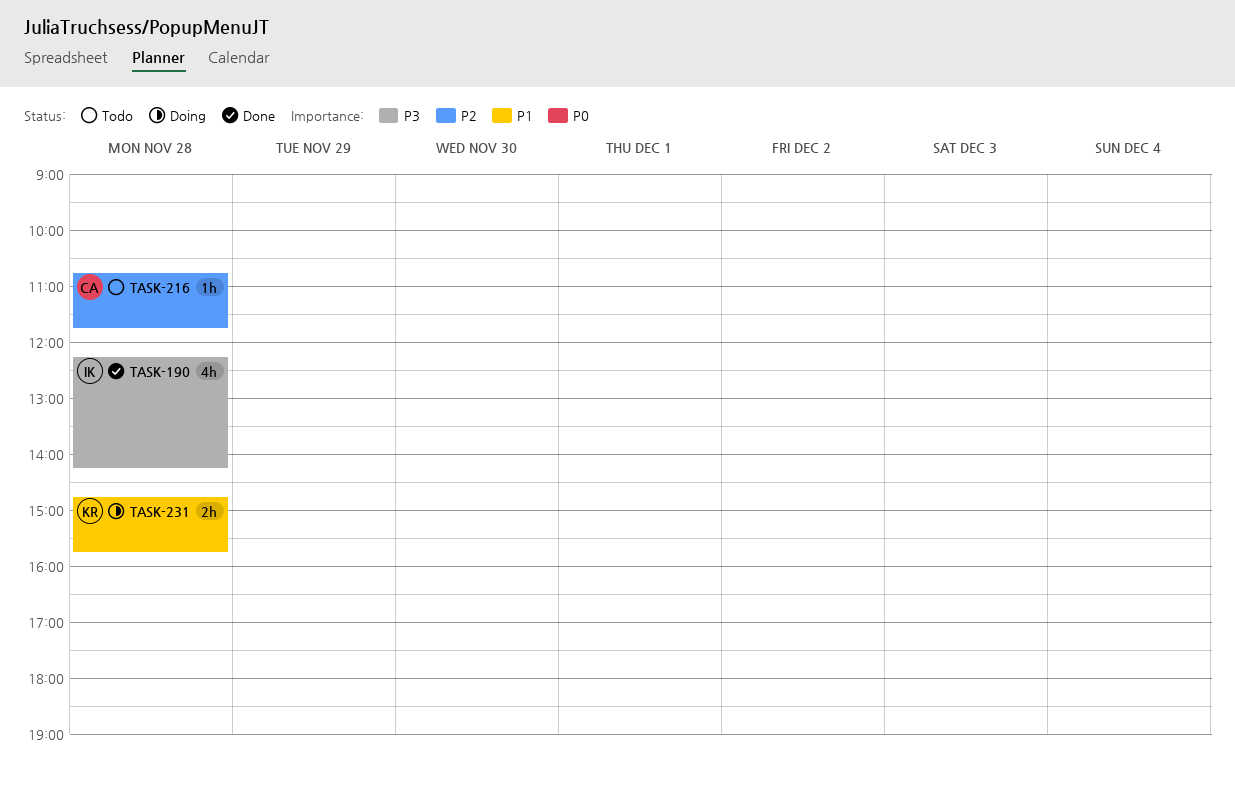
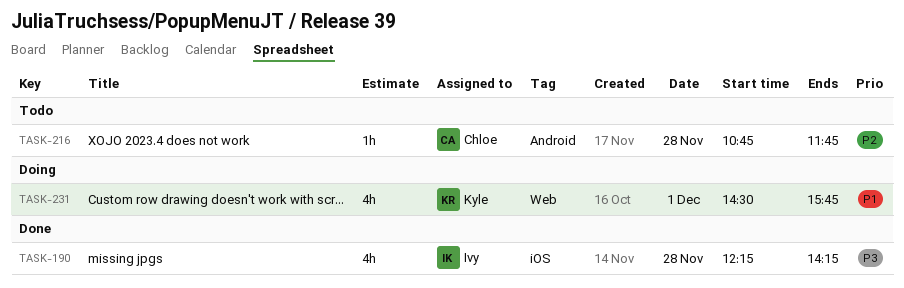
TASK-231, estimate: 2h -> 4h
TASK-231, day: Nov 28 -> Dec 1
TASK-231, begins: 14:45 -> 14:30

